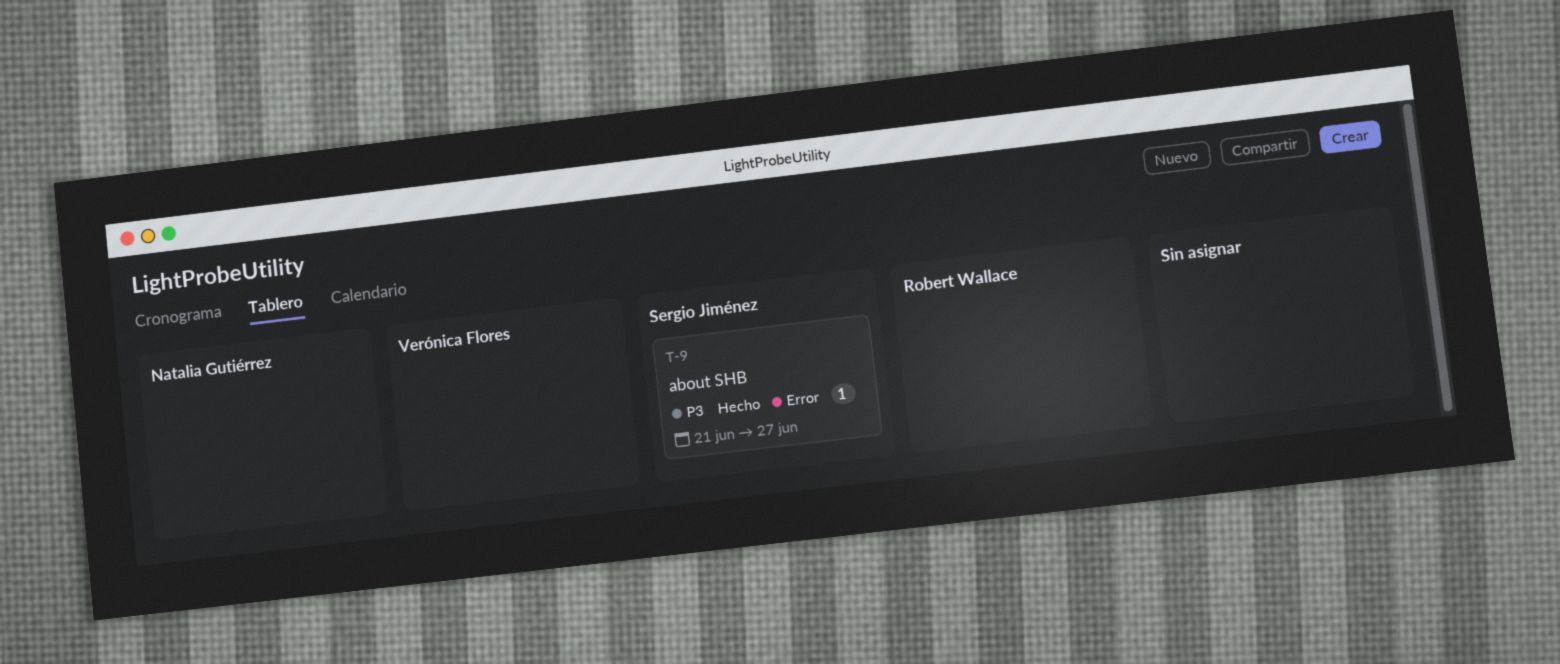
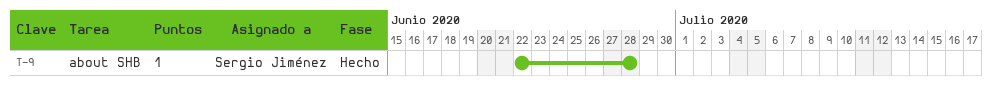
T-9, start: Jun 21 -> Jun 22
T-9, due: Jun 27 -> Jun 28

